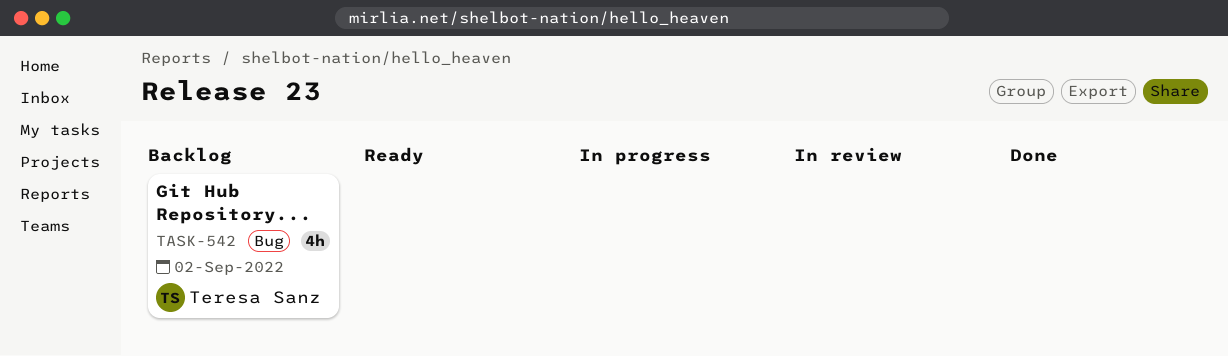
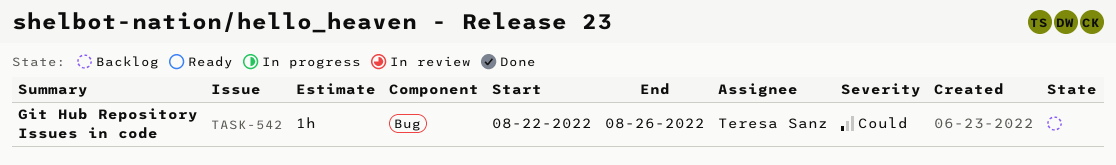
TASK-542, estimate: 4h -> 1h
TASK-542, due: Sep 2 -> Aug 26

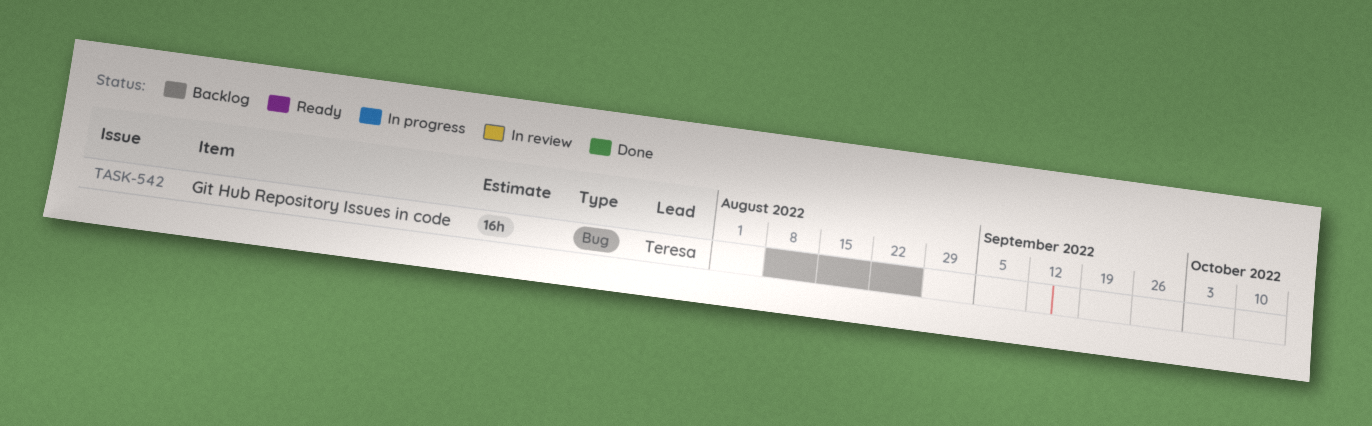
TASK-542, estimate: 1h -> 16h
TASK-542, start: Aug 22 -> Aug 8

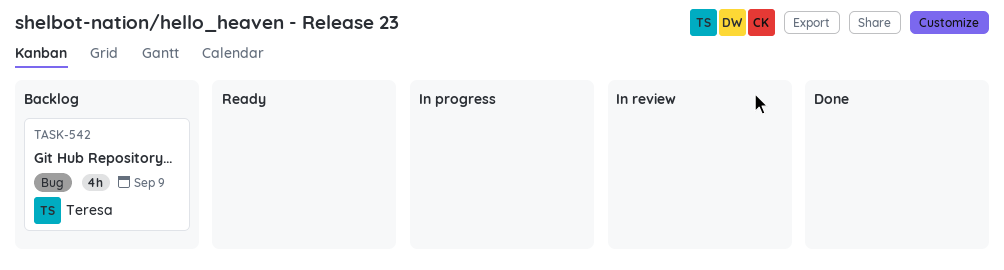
TASK-542, estimate: 16h -> 4h
TASK-542, due: Aug 26 -> Sep 9

